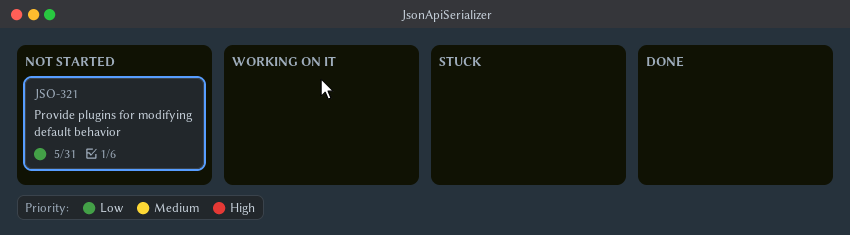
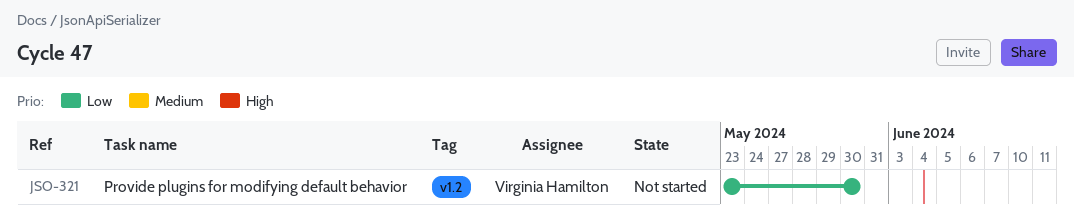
JSO-321, due: May 31 -> May 30

